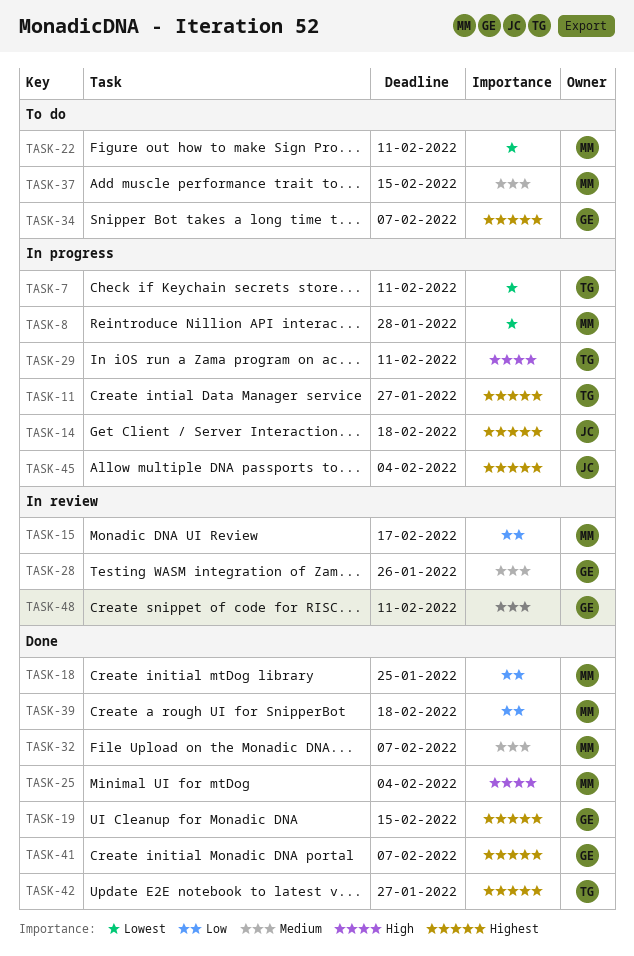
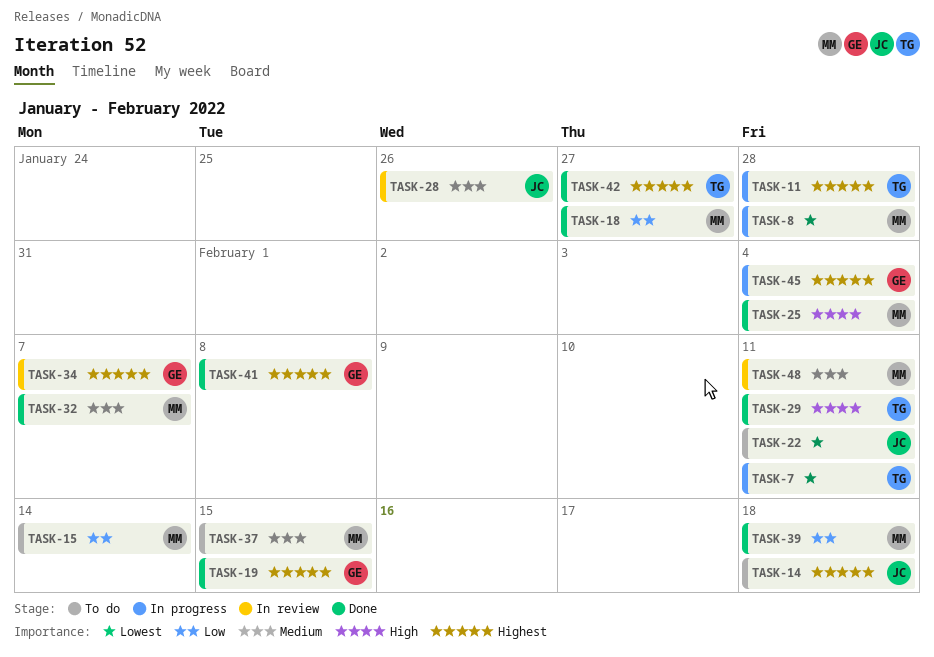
TASK-11, due: Jan 27 -> Jan 28
TASK-14, status: In progress -> To do
TASK-15, status: In review -> To do
TASK-15, due: Feb 17 -> Feb 14
TASK-18, due: Jan 25 -> Jan 27
TASK-22, owner: MM -> JC
TASK-28, owner: GE -> JC
TASK-29, status: In progress -> Done
TASK-34, status: To do -> In review
TASK-41, due: Feb 7 -> Feb 8
TASK-45, owner: JC -> GE
TASK-48, owner: GE -> MM

